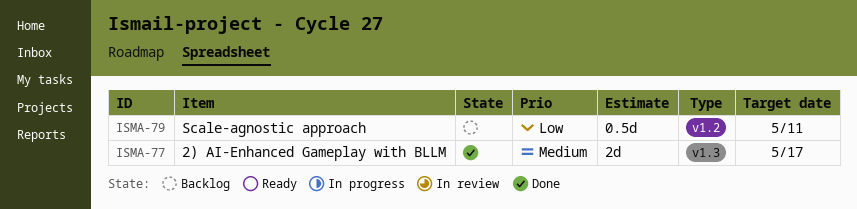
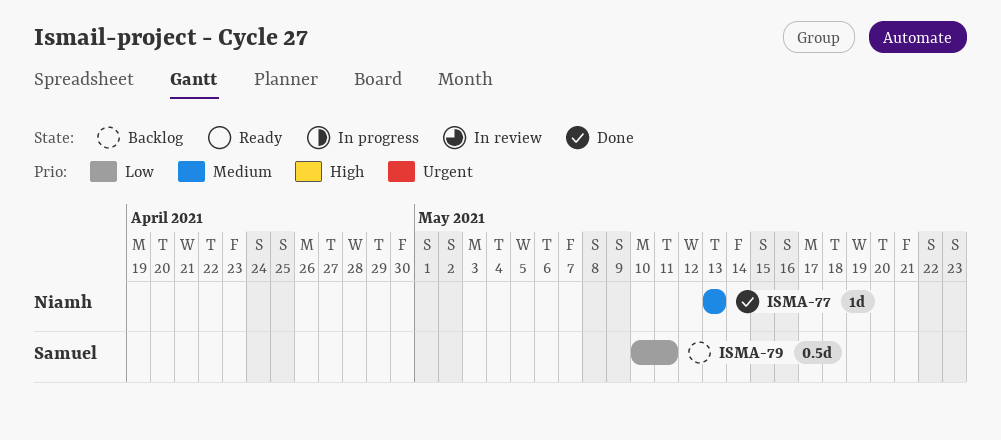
ISMA-77, estimate: 2d -> 1d
ISMA-77, due: May 17 -> May 13

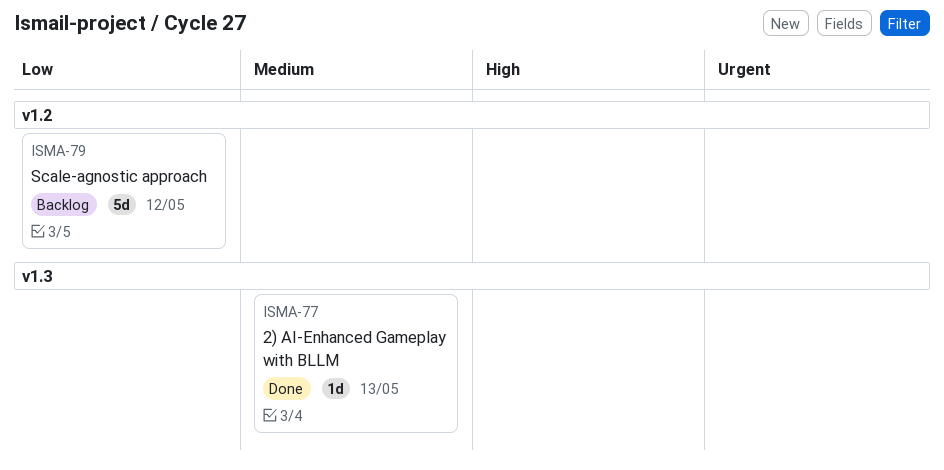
ISMA-79, estimate: 0.5d -> 5d
ISMA-79, due: May 11 -> May 12

